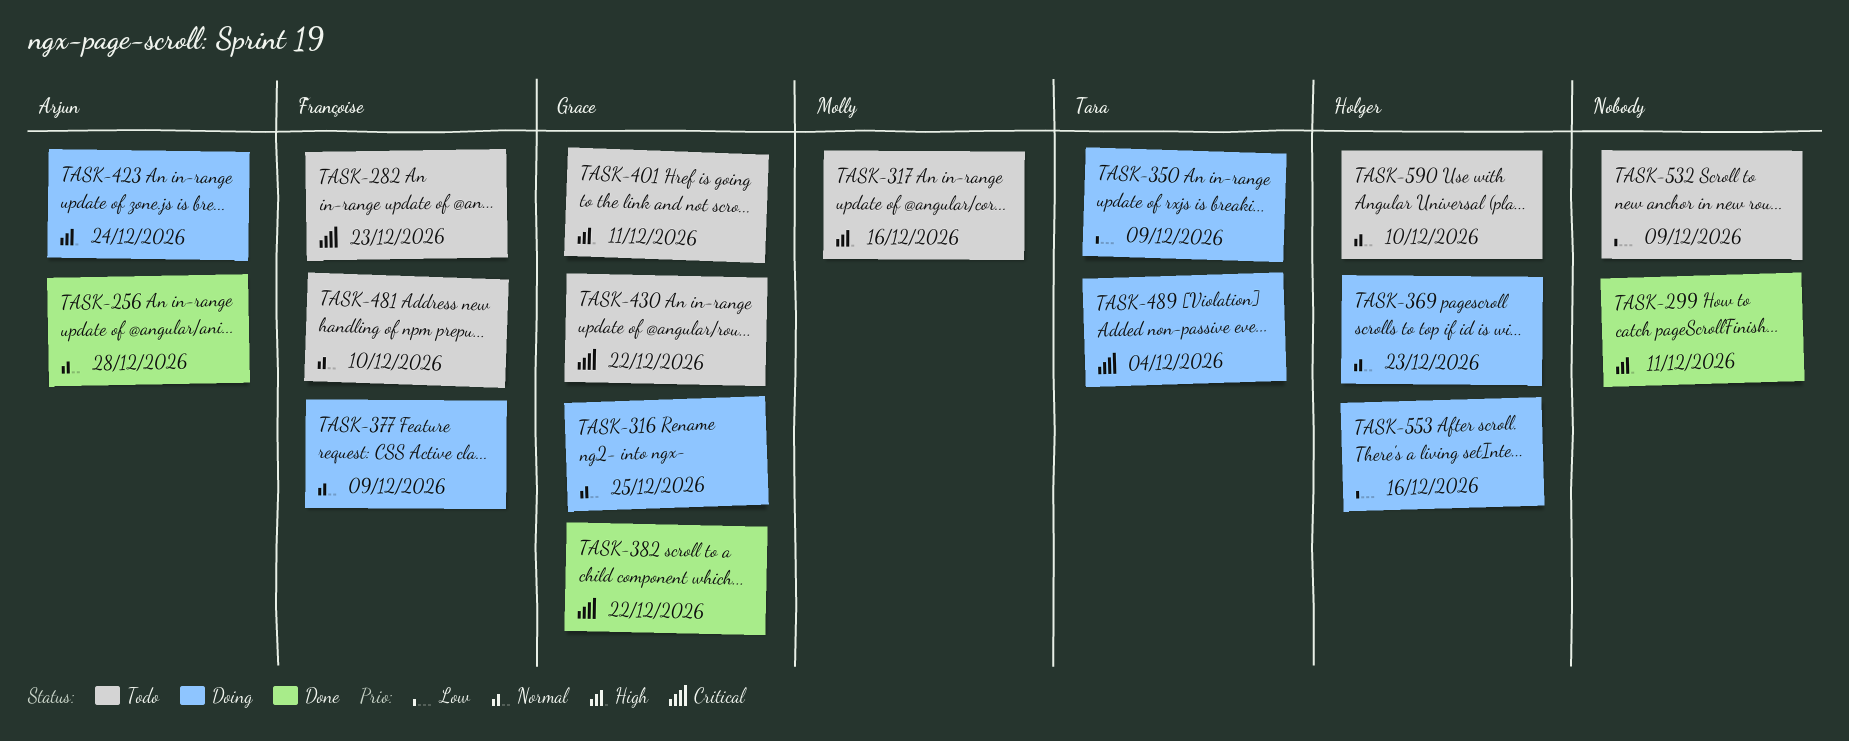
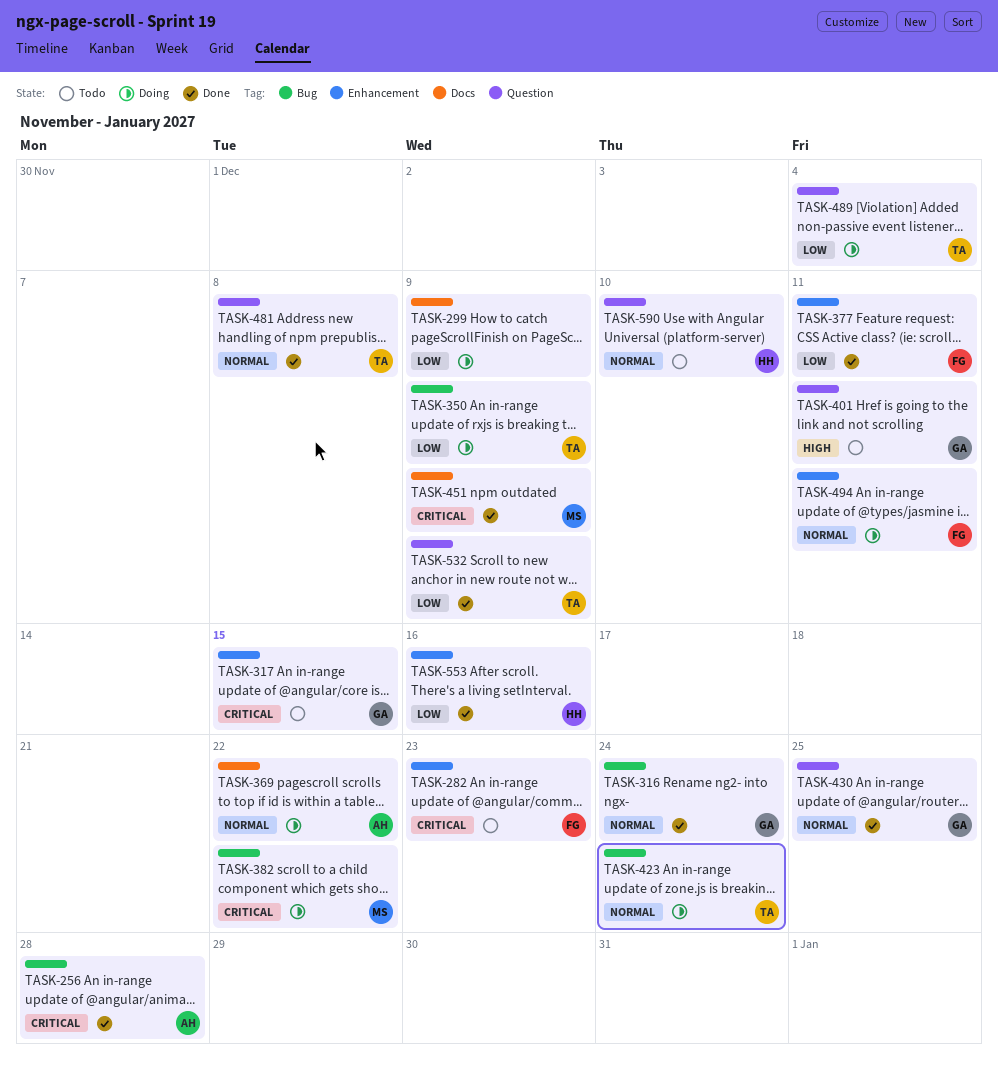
TASK-256, priority: Normal -> Critical
TASK-299, status: Done -> Doing
TASK-299, priority: High -> Low
TASK-299, due: Dec 11 -> Dec 9
TASK-316, status: Doing -> Done
TASK-316, due: Dec 25 -> Dec 24
TASK-317, owner: Molly -> Grace
TASK-317, priority: High -> Critical
TASK-317, due: Dec 16 -> Dec 15
TASK-369, owner: Holger -> Arjun
TASK-369, due: Dec 23 -> Dec 22
TASK-377, status: Doing -> Done
TASK-377, priority: Normal -> Low
TASK-377, due: Dec 9 -> Dec 11
TASK-382, status: Done -> Doing
TASK-382, owner: Grace -> Molly
TASK-423, owner: Arjun -> Tara
TASK-423, priority: High -> Normal
TASK-430, status: Todo -> Done
TASK-430, priority: Critical -> Normal
TASK-430, due: Dec 22 -> Dec 25
TASK-451: none -> present
TASK-481, status: Todo -> Done
TASK-481, owner: Françoise -> Tara
TASK-481, due: Dec 10 -> Dec 8
TASK-489, priority: Critical -> Low
TASK-494: none -> present
TASK-532, status: Todo -> Done
TASK-532, owner: none -> Tara
TASK-553, status: Doing -> Done

